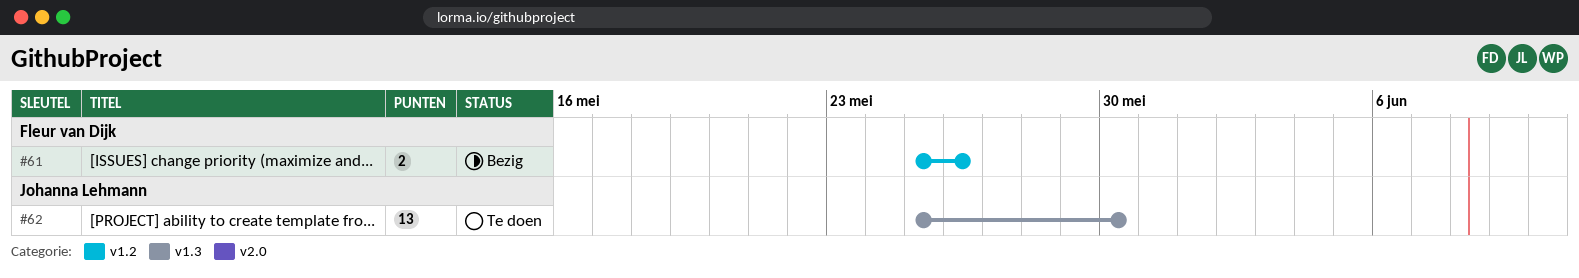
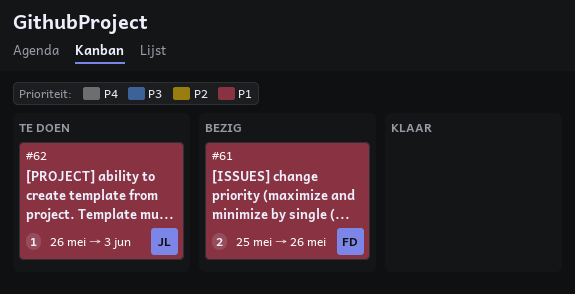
#62, estimate: 13 -> 1
#62, start: May 25 -> May 26
#62, due: May 30 -> Jun 3

